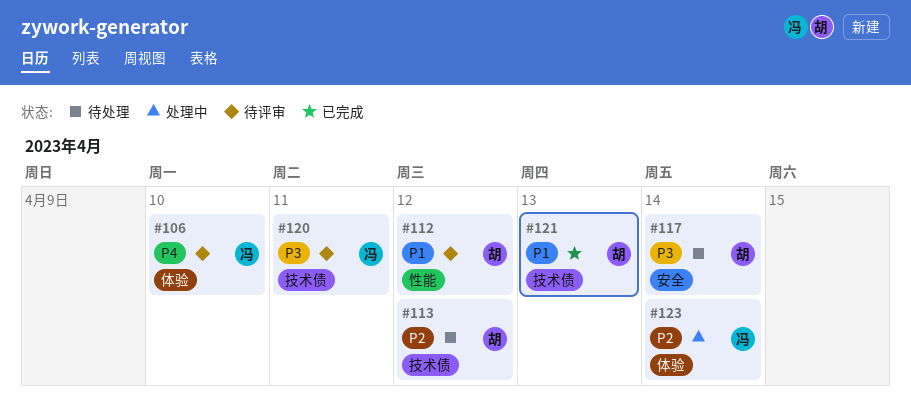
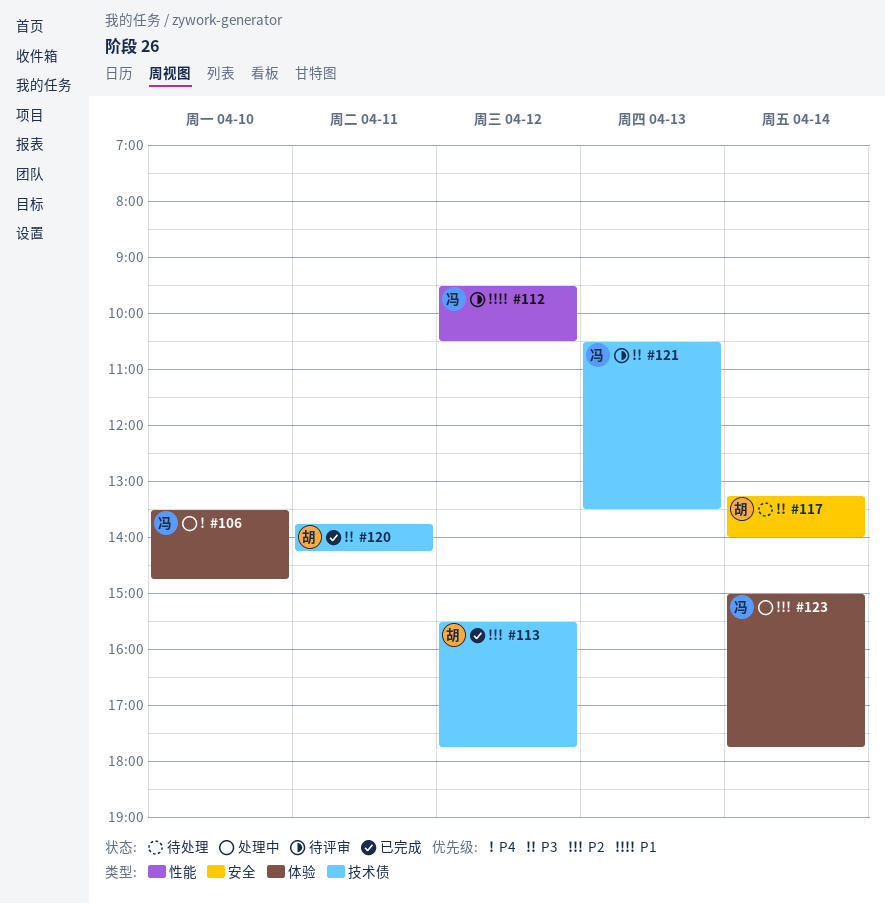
#106, status: 待评审 -> 处理中
#112, owner: 胡 -> 冯
#113, status: 待处理 -> 已完成
#120, status: 待评审 -> 已完成
#120, owner: 冯 -> 胡
#121, status: 已完成 -> 待评审
#121, owner: 胡 -> 冯
#121, priority: P1 -> P3

